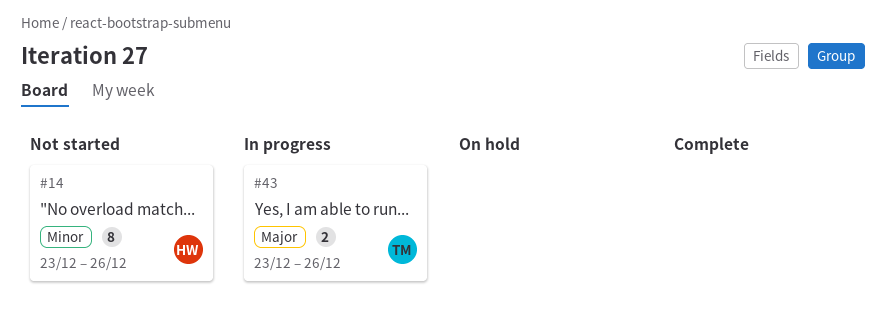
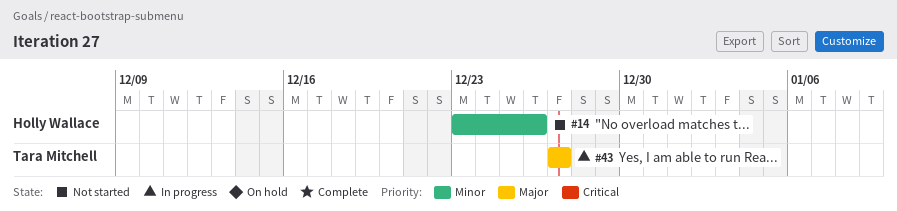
#43, start: Dec 23 -> Dec 27
#43, due: Dec 26 -> Dec 27

